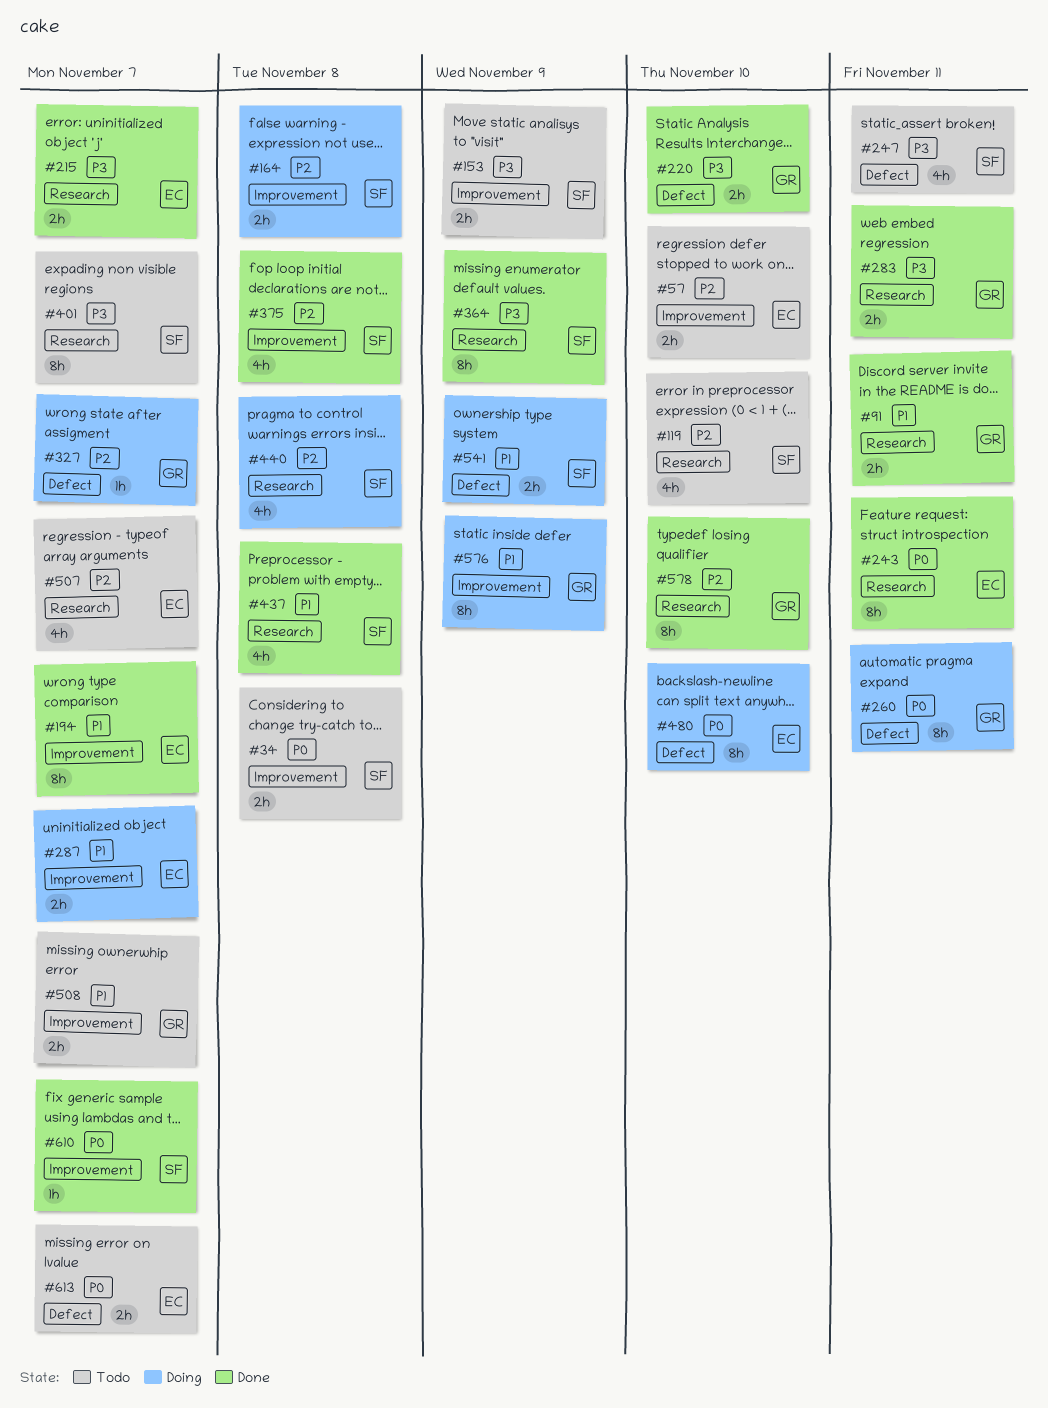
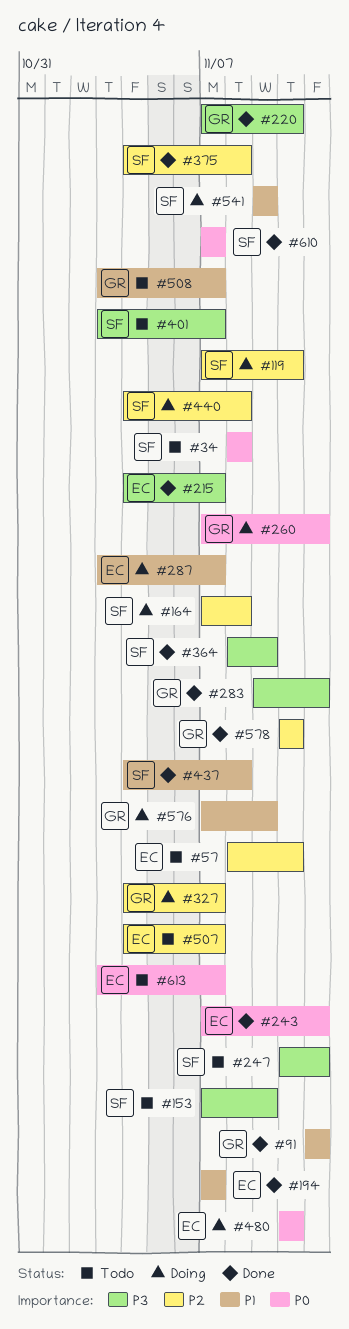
#119, status: Todo -> Doing

